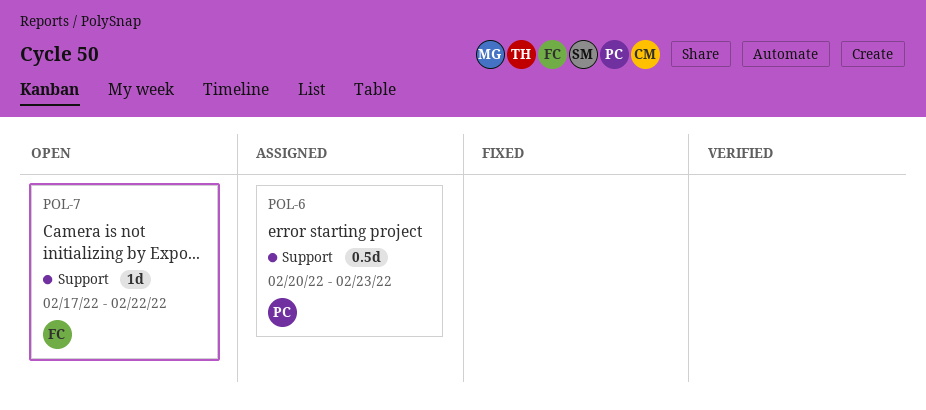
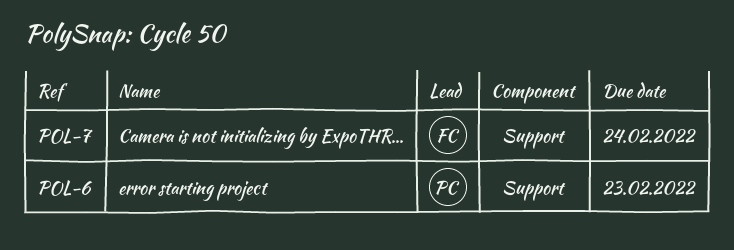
POL-7, due: Feb 22 -> Feb 24

